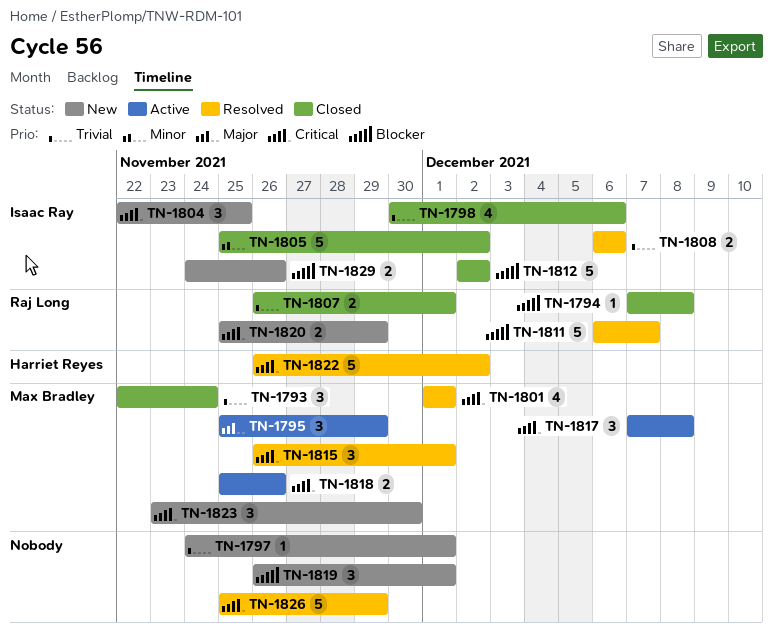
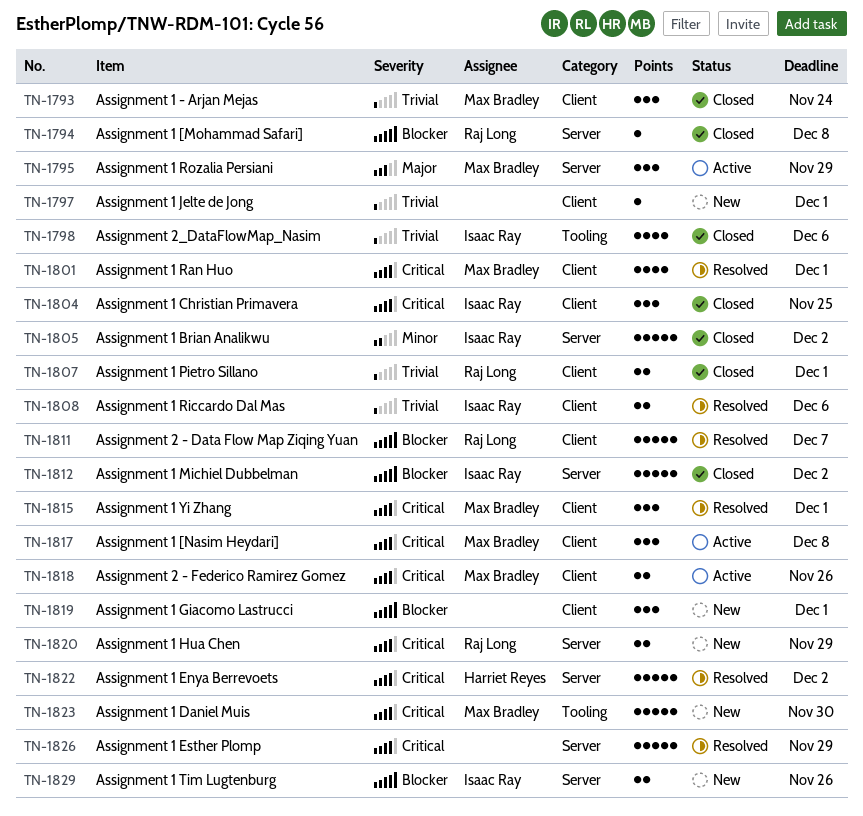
TN-1804, status: New -> Closed
TN-1823, estimate: 3 -> 5

